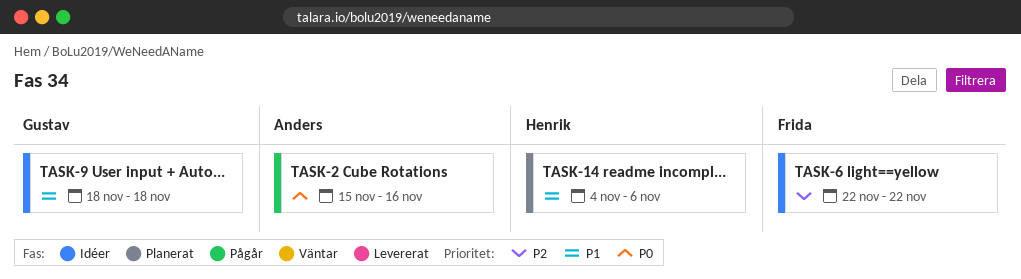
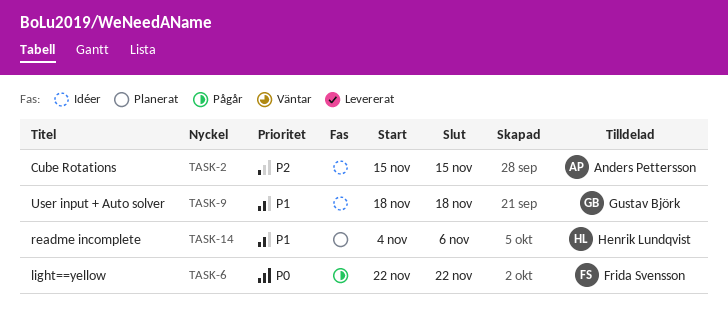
TASK-2, status: Pågår -> Idéer
TASK-2, priority: P0 -> P2
TASK-2, due: Nov 16 -> Nov 15
TASK-6, status: Idéer -> Pågår
TASK-6, priority: P2 -> P0

